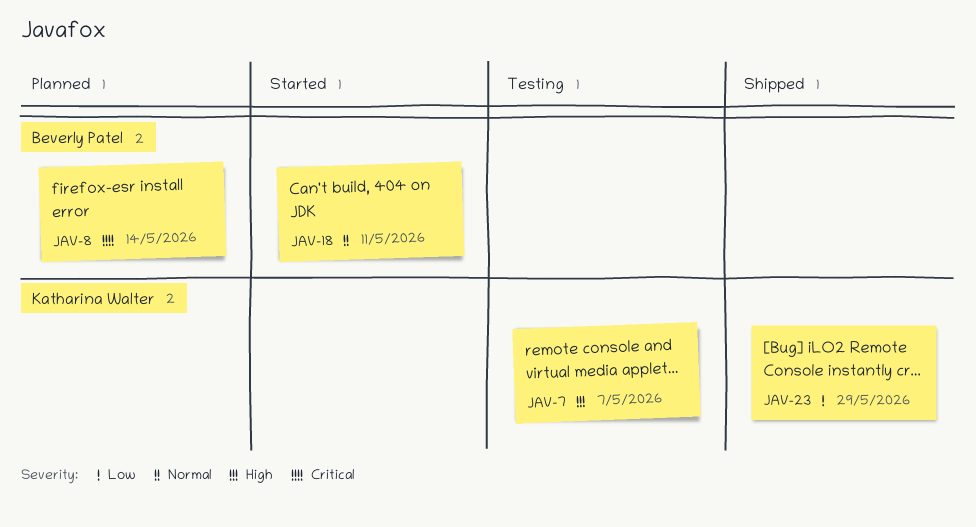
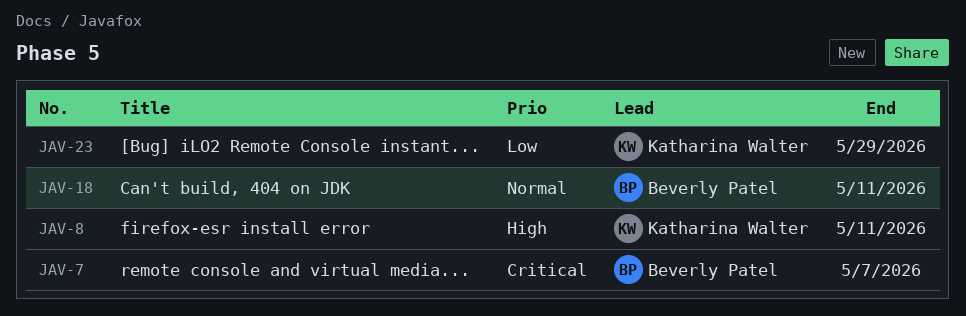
JAV-7, owner: Katharina Walter -> Beverly Patel
JAV-7, priority: High -> Critical
JAV-8, owner: Beverly Patel -> Katharina Walter
JAV-8, priority: Critical -> High
JAV-8, due: May 14 -> May 11

